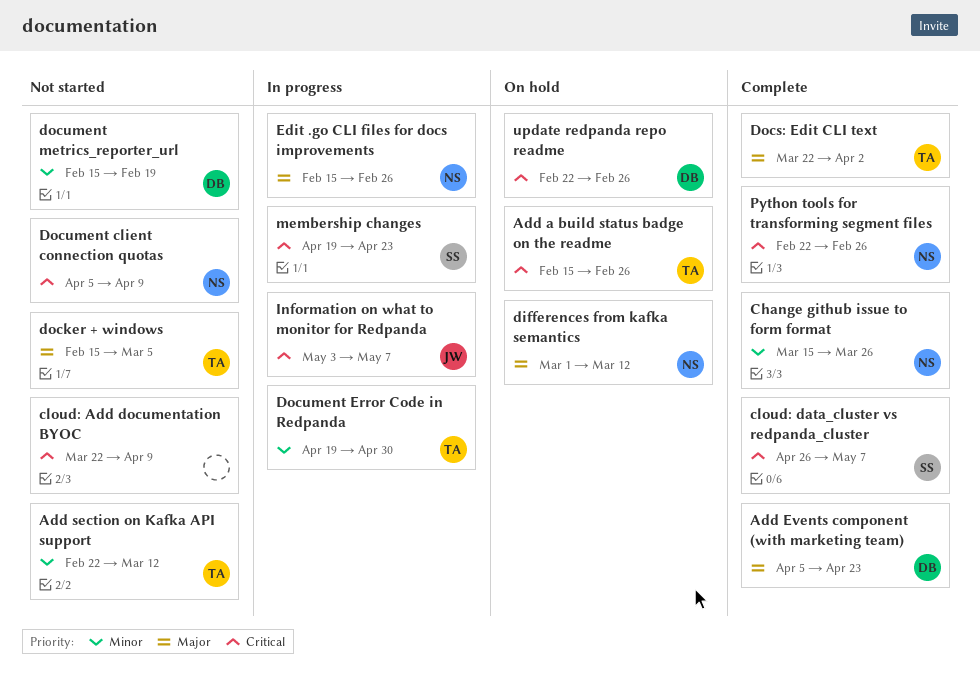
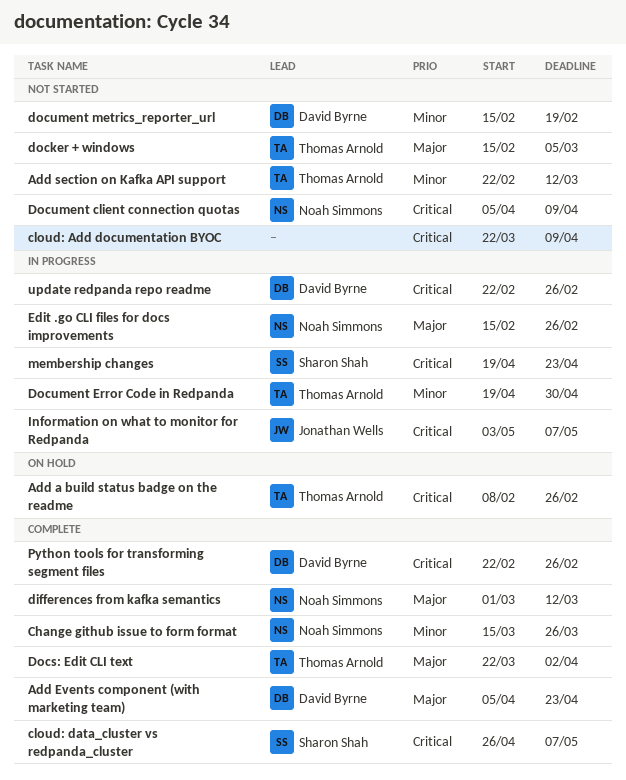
Add a build status badge on the readme, start: Feb 15 -> Feb 8
differences from kafka semantics, status: On hold -> Complete
Python tools for transforming segment files, owner: Noah Simmons -> David Byrne
update redpanda repo readme, status: On hold -> In progress

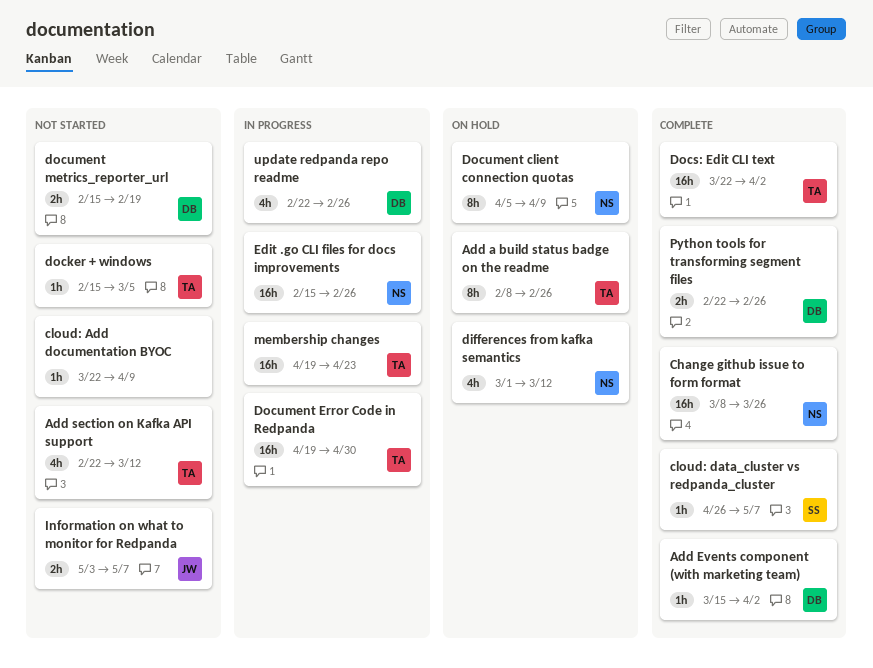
Add Events component (with marketing team), start: Apr 5 -> Mar 15
Add Events component (with marketing team), due: Apr 23 -> Apr 2
Change github issue to form format, start: Mar 15 -> Mar 8
differences from kafka semantics, status: Complete -> On hold
Document client connection quotas, status: Not started -> On hold
Information on what to monitor for Redpanda, status: In progress -> Not started
membership changes, owner: Sharon Shah -> Thomas Arnold

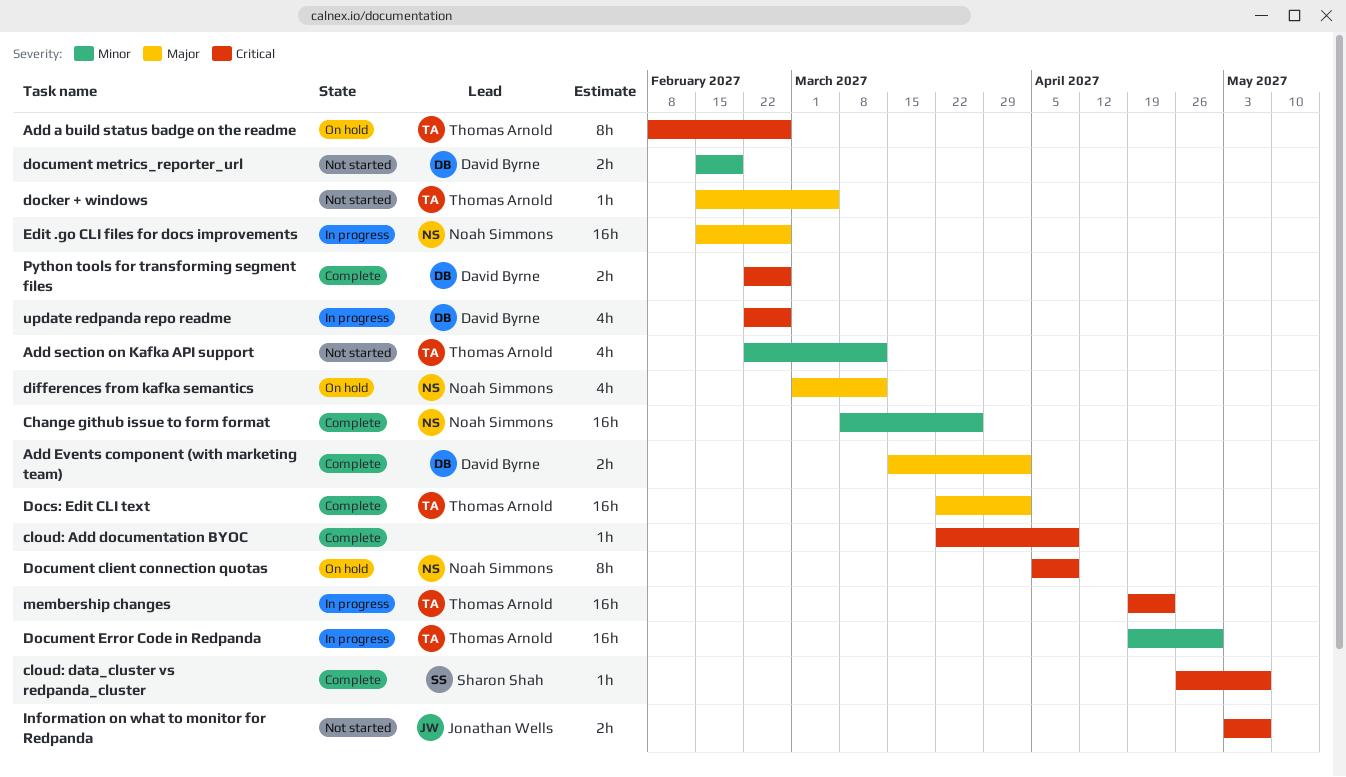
Add Events component (with marketing team), estimate: 1h -> 2h
cloud: Add documentation BYOC, status: Not started -> Complete

